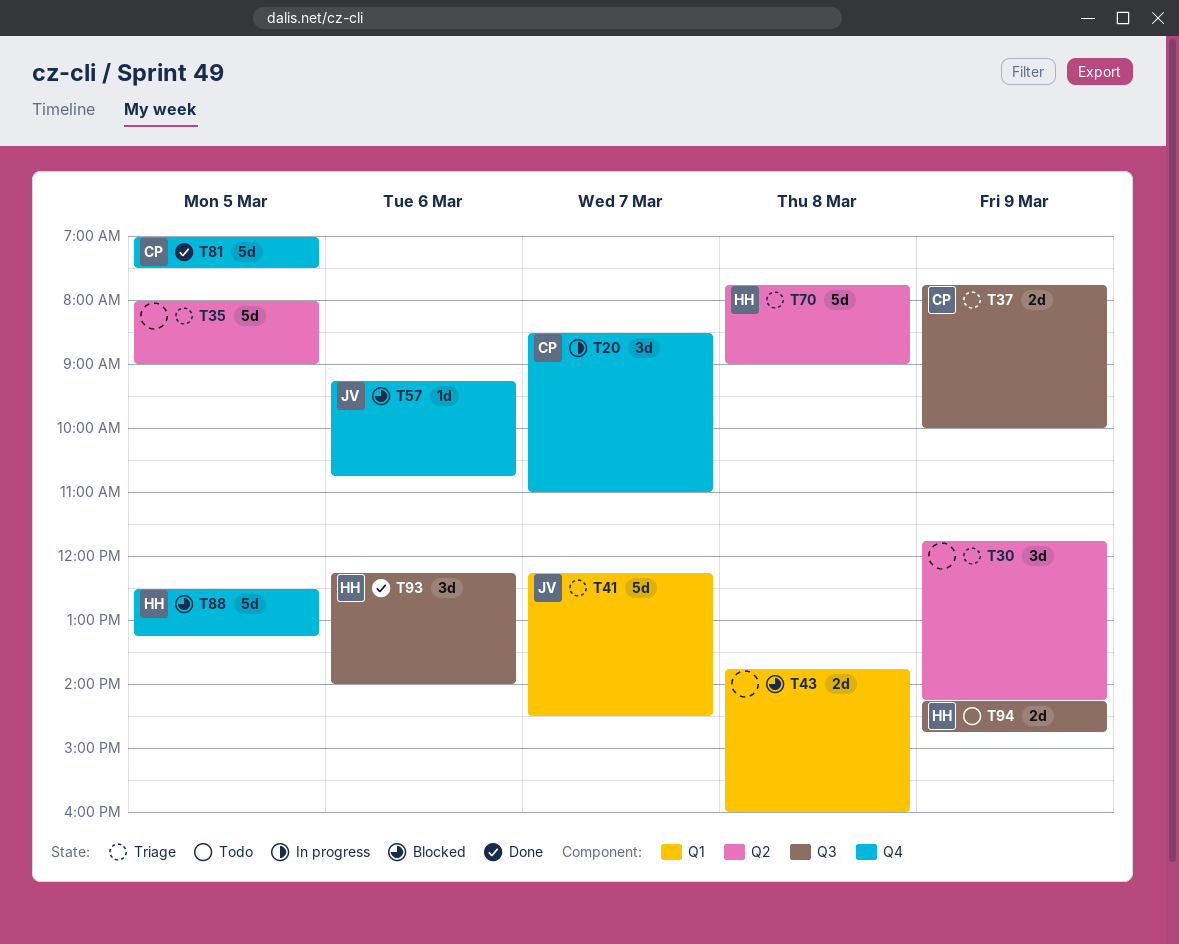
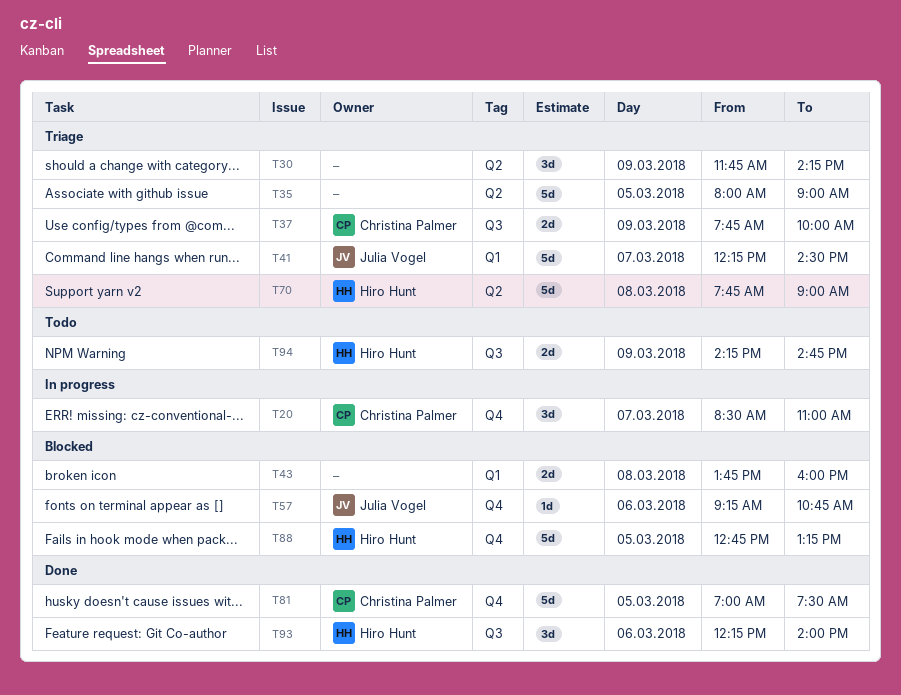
T88, begins: 12:30 -> 12:45

